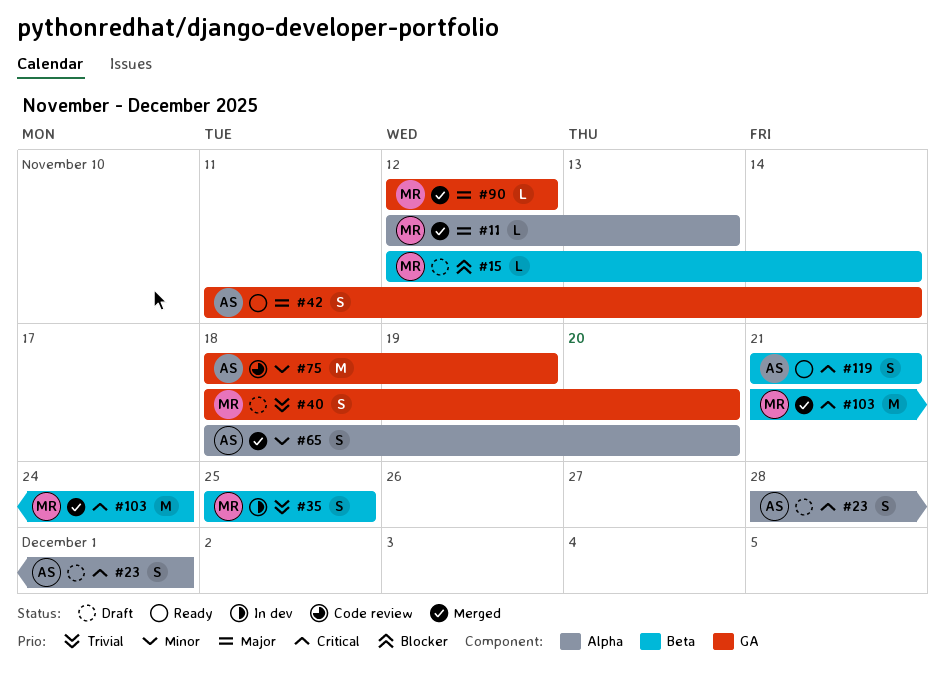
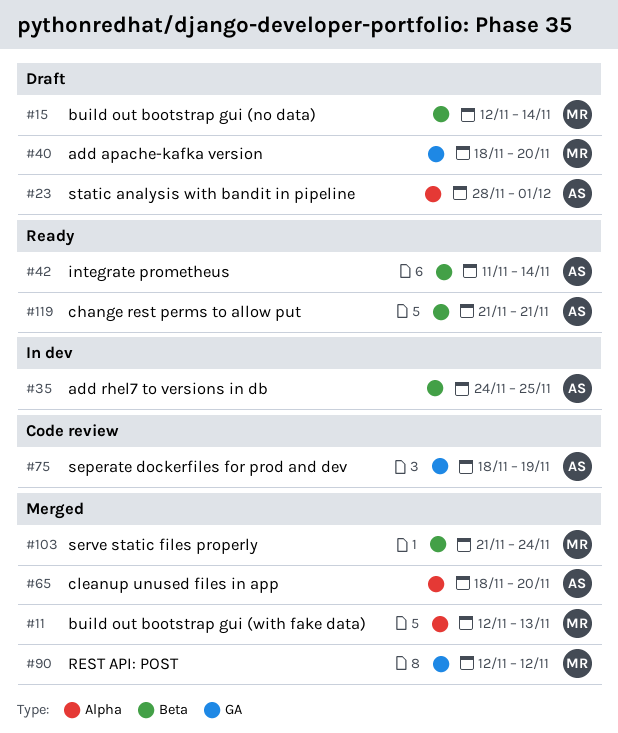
#35, owner: MR -> AS
#35, start: Nov 25 -> Nov 24
#42, label: GA -> Beta

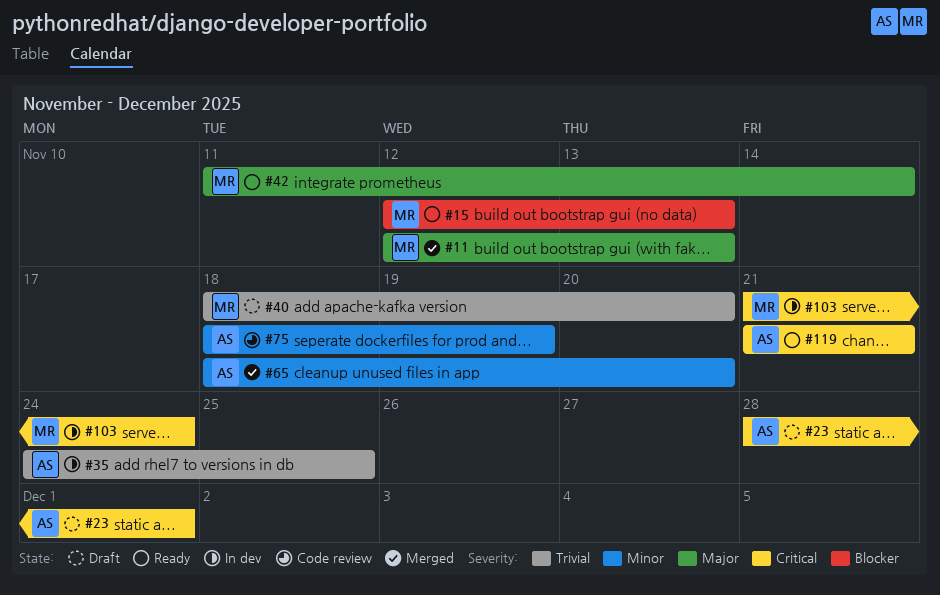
#15, status: Draft -> Ready
#15, due: Nov 14 -> Nov 13
#42, owner: AS -> MR
#90: present -> none
#103, status: Merged -> In dev

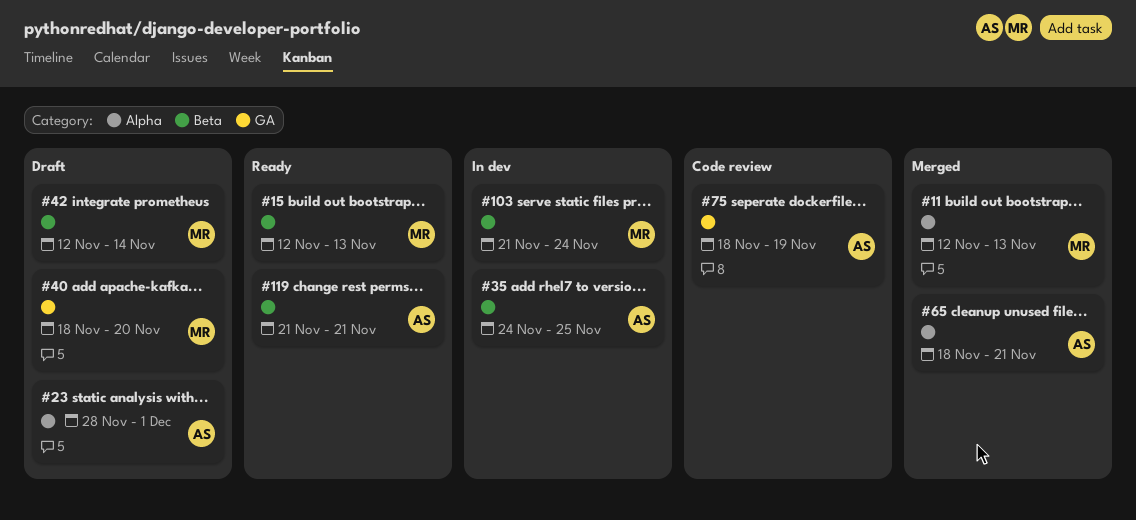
#42, status: Ready -> Draft
#42, start: Nov 11 -> Nov 12
#65, due: Nov 20 -> Nov 21

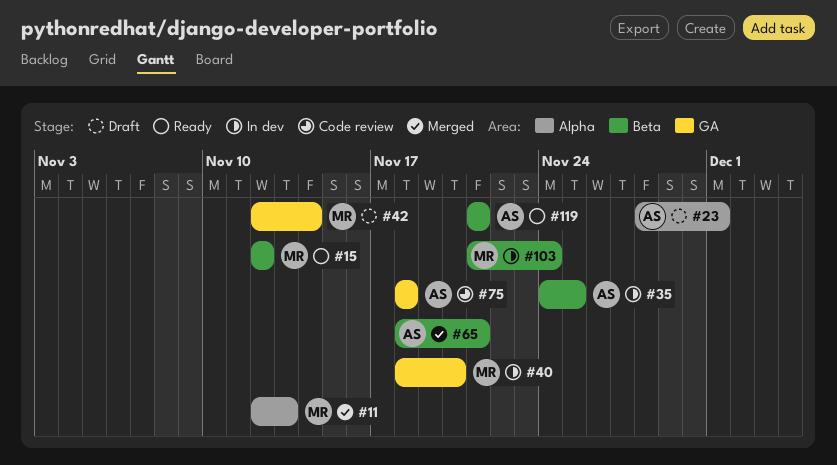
#15, due: Nov 13 -> Nov 12
#40, status: Draft -> In dev
#42, label: Beta -> GA
#65, label: Alpha -> Beta
#75, due: Nov 19 -> Nov 18

